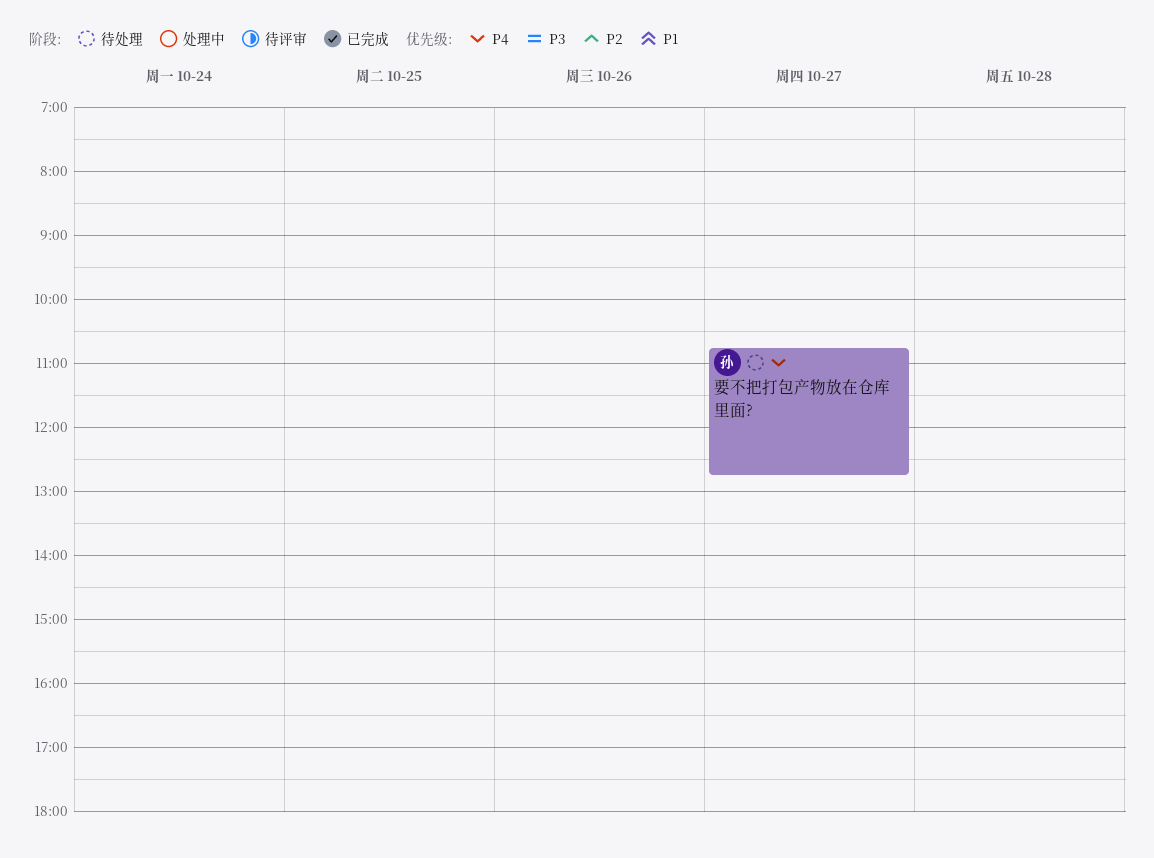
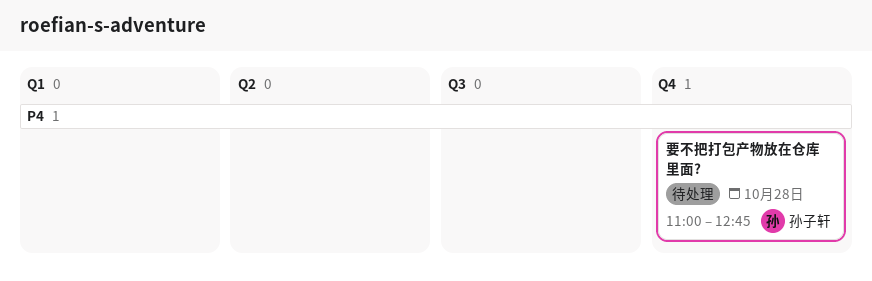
要不把打包产物放在仓库里面?, day: Oct 27 -> Oct 28
要不把打包产物放在仓库里面?, begins: 10:45 -> 11:00

